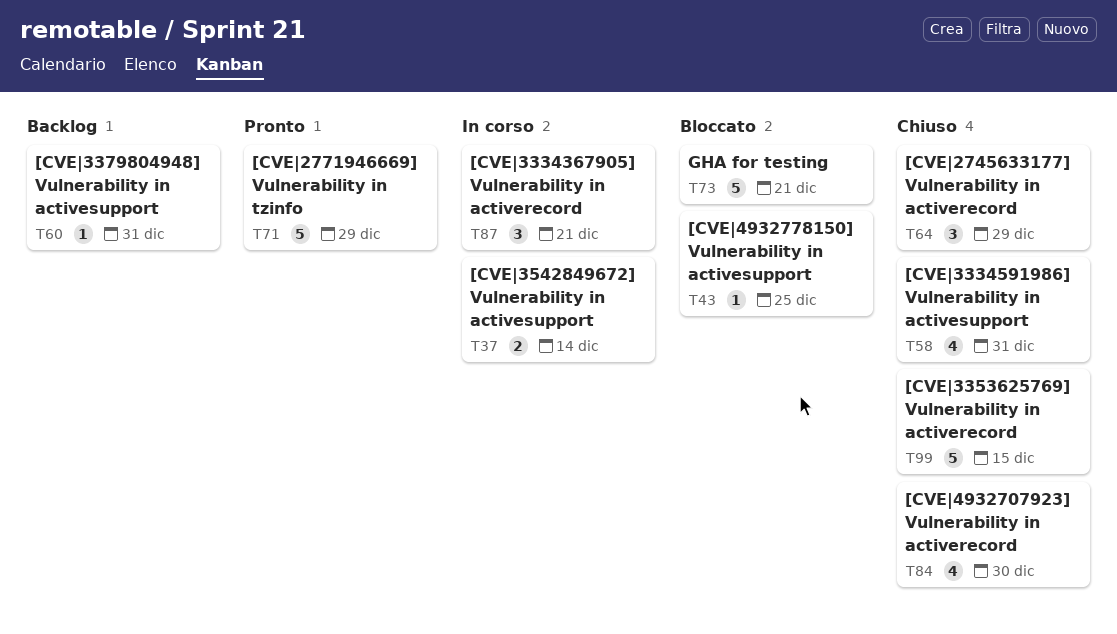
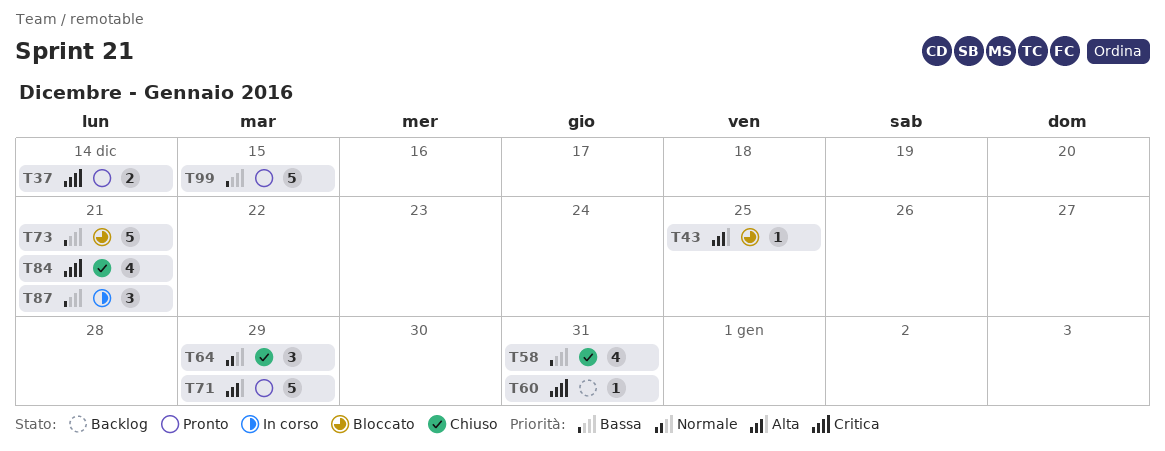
T37, status: In corso -> Pronto
T84, due: Dec 30 -> Dec 21
T99, status: Chiuso -> Pronto

